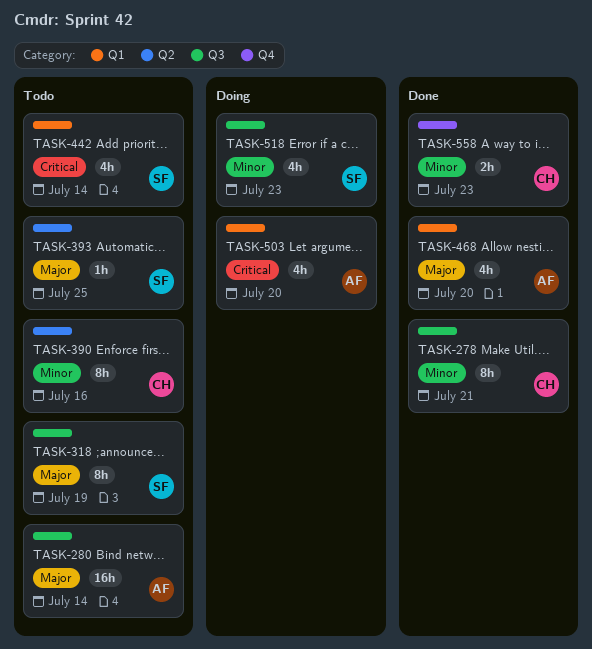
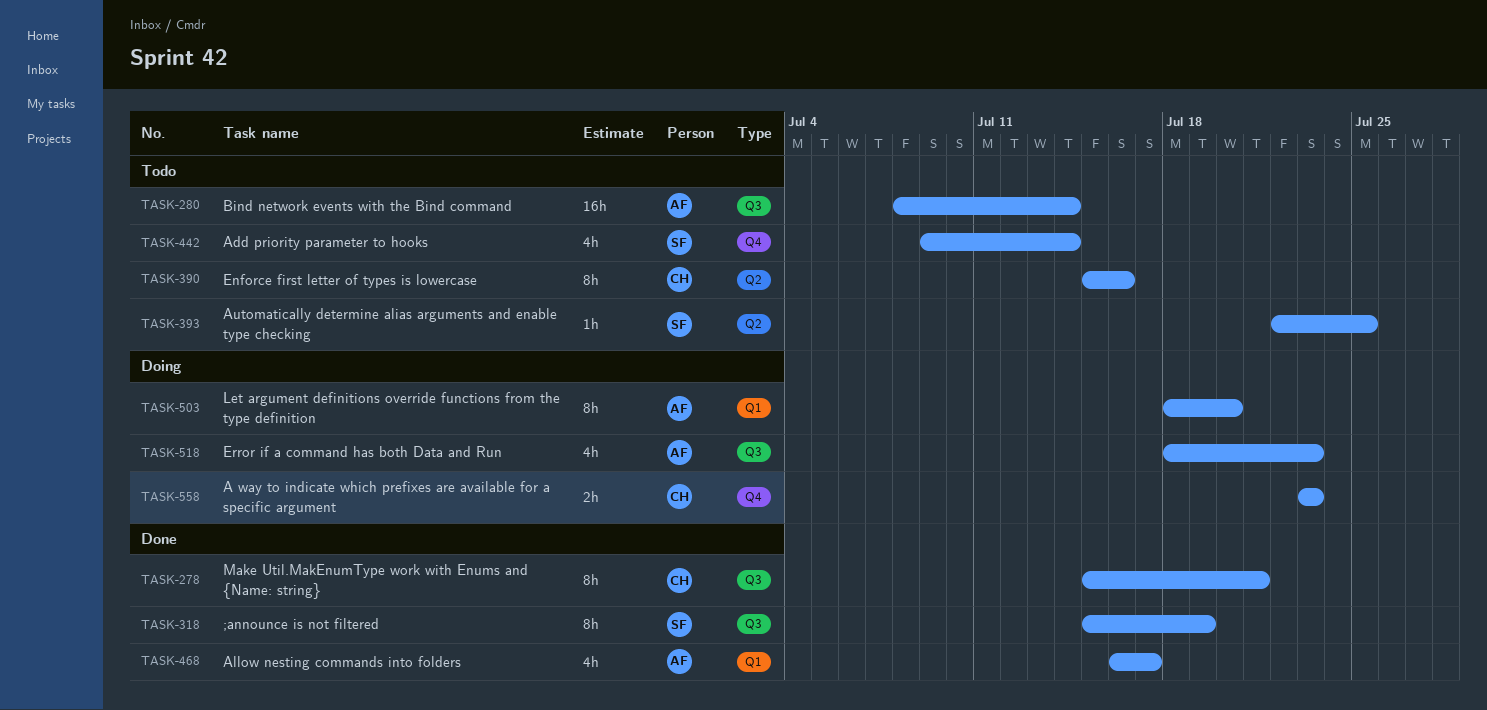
TASK-318, status: Todo -> Done
TASK-442, label: Q1 -> Q4
TASK-468, due: Jul 20 -> Jul 17
TASK-503, estimate: 4h -> 8h
TASK-518, owner: SF -> AF
TASK-558, status: Done -> Doing

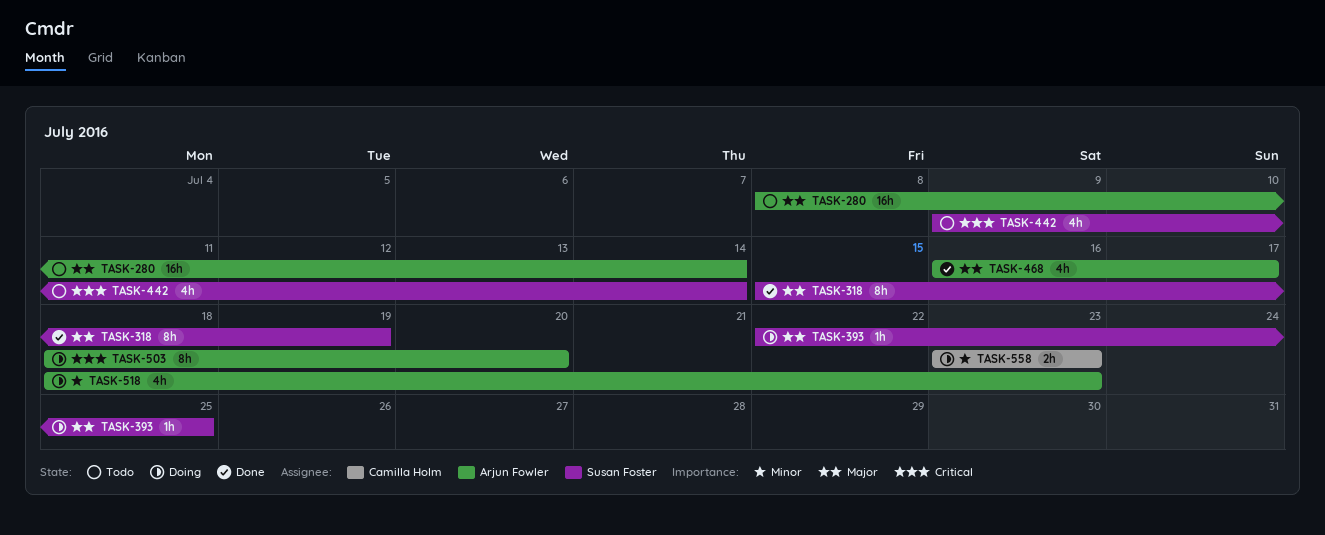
TASK-278: present -> none
TASK-390: present -> none
TASK-393, status: Todo -> Doing

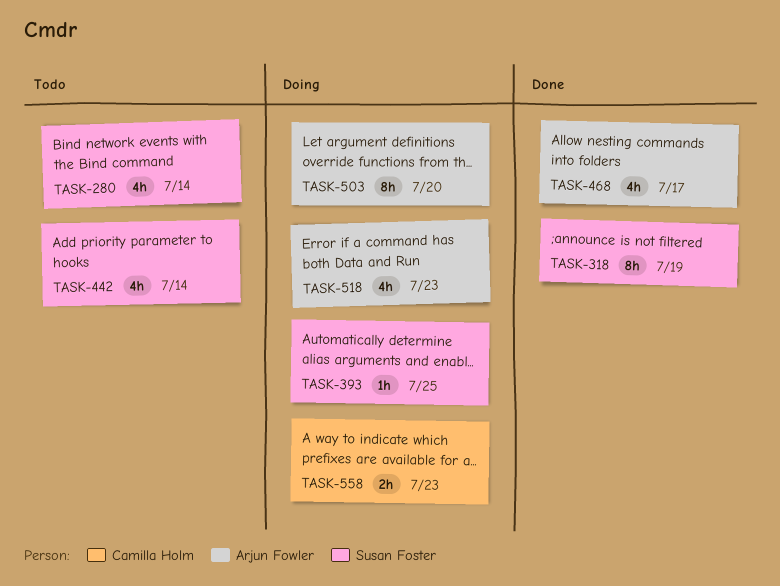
TASK-280, owner: Arjun Fowler -> Susan Foster
TASK-280, estimate: 16h -> 4h

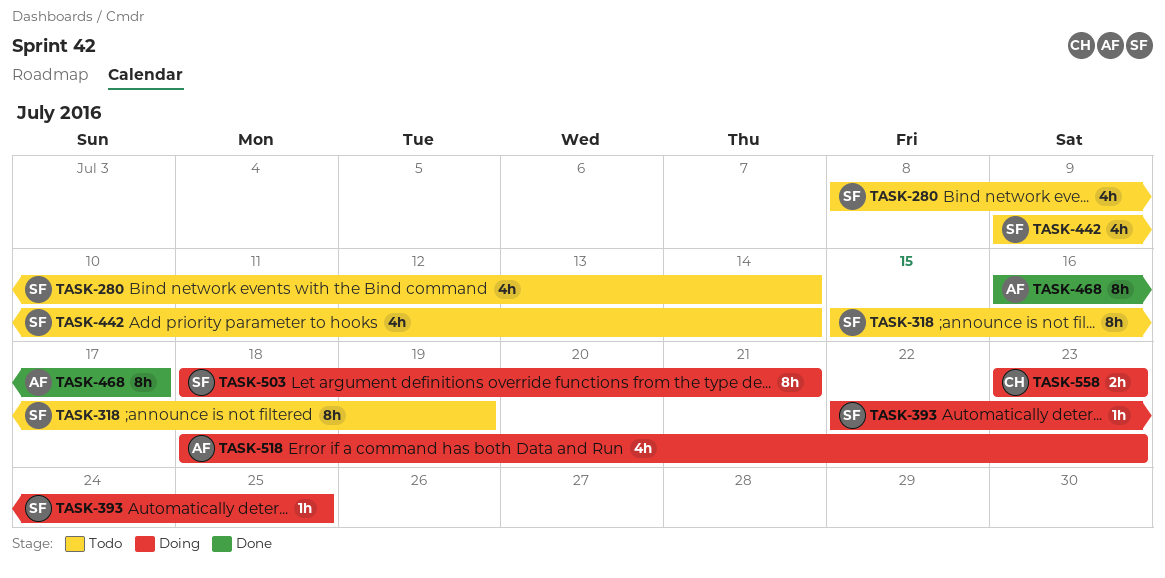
TASK-318, status: Done -> Todo
TASK-468, estimate: 4h -> 8h
TASK-503, owner: Arjun Fowler -> Susan Foster
TASK-503, due: Jul 20 -> Jul 21

